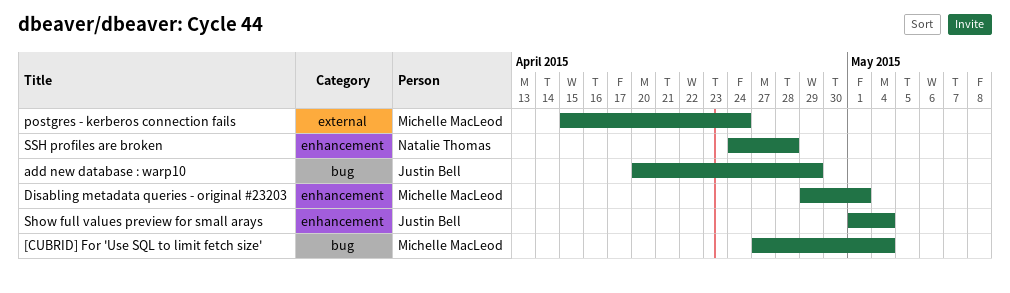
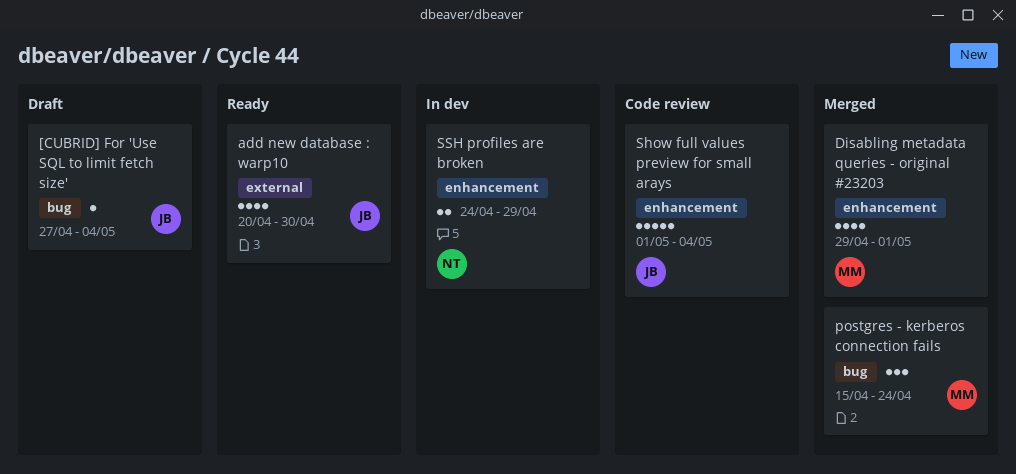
[CUBRID] For 'Use SQL to limit fetch size', owner: Michelle MacLeod -> Justin Bell
add new database : warp10, label: bug -> external
add new database : warp10, due: Apr 29 -> Apr 30
postgres - kerberos connection fails, label: external -> bug
SSH profiles are broken, due: Apr 28 -> Apr 29

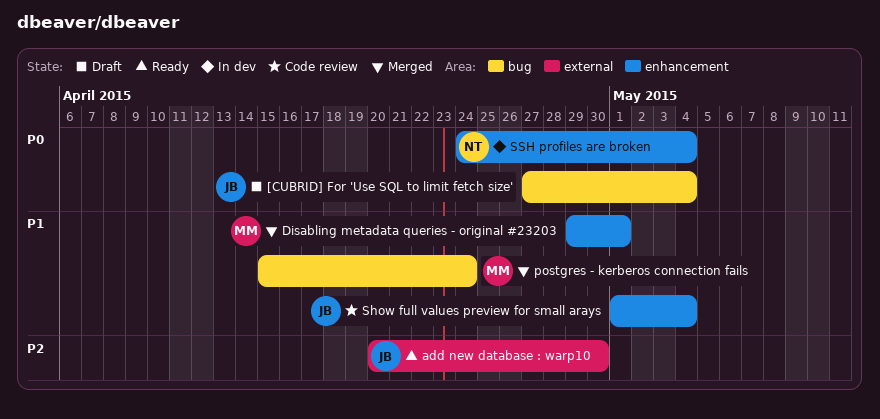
SSH profiles are broken, due: Apr 29 -> May 4

